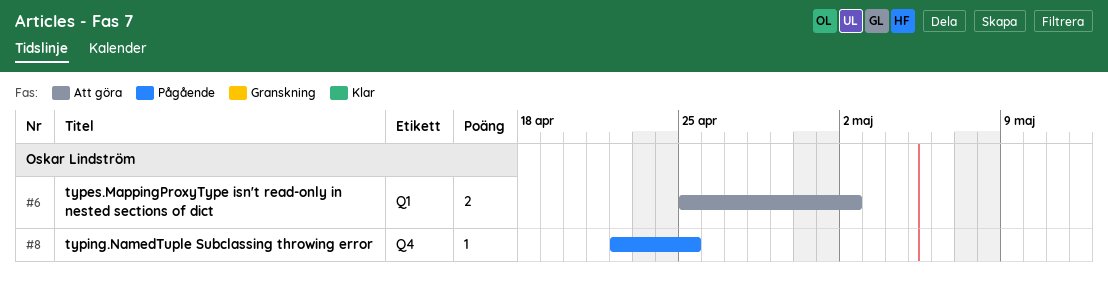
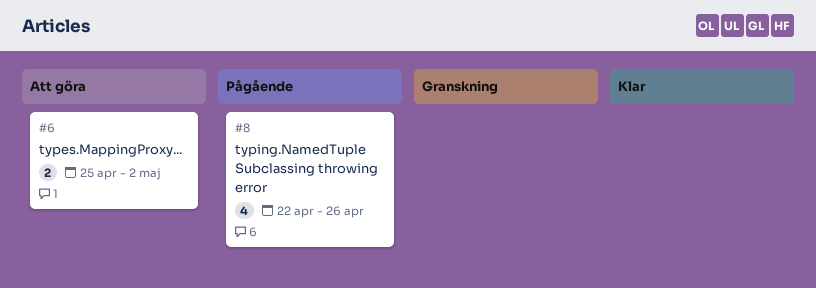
#8, estimate: 1 -> 4
#8, due: Apr 25 -> Apr 26

